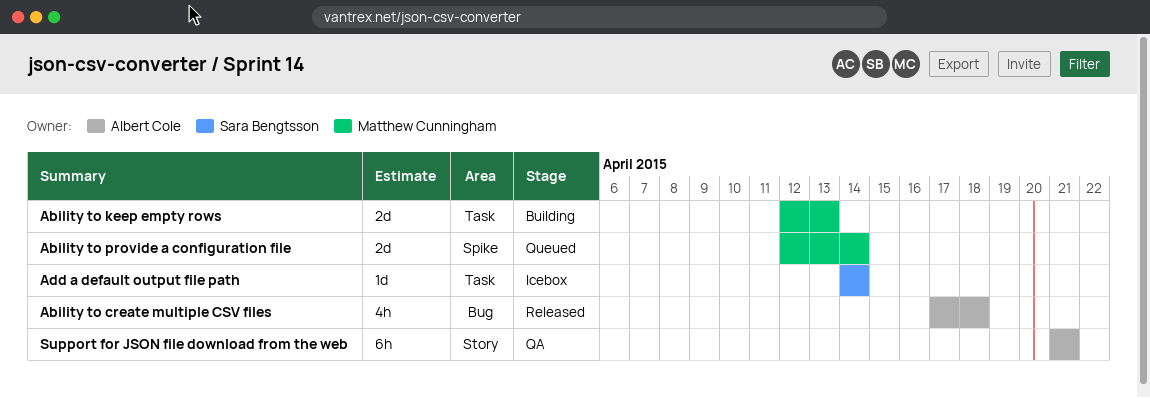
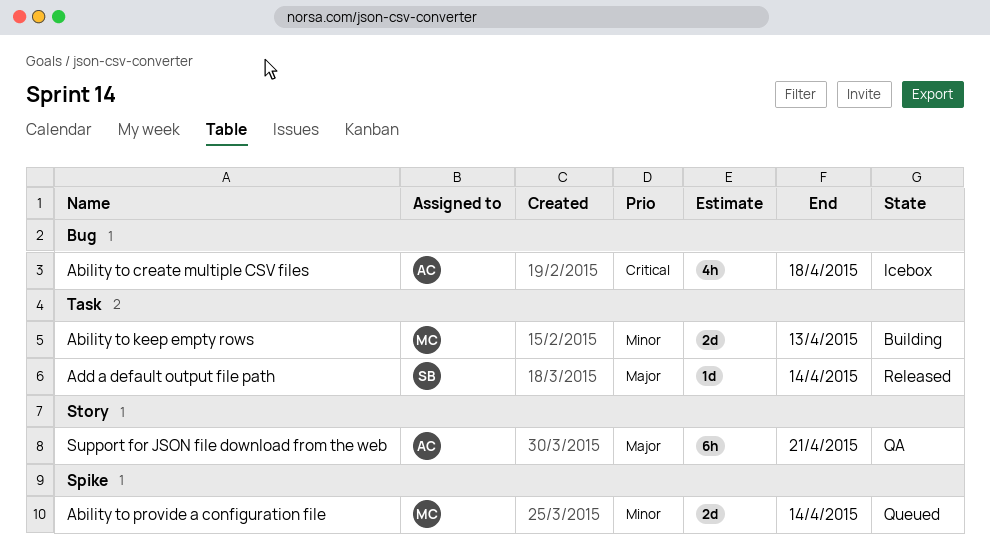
Ability to create multiple CSV files, status: Released -> Icebox
Add a default output file path, status: Icebox -> Released

